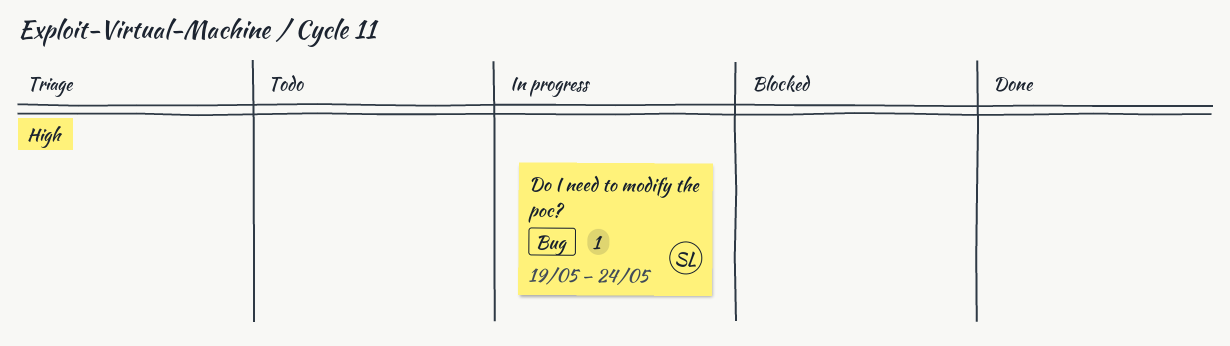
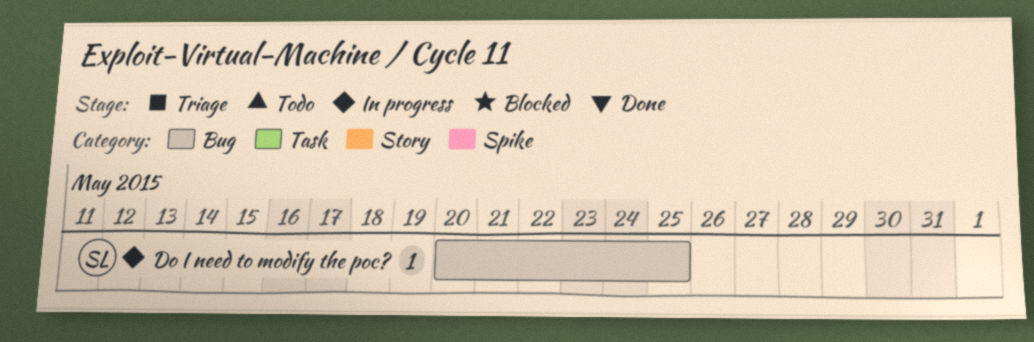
Do I need to modify the poc?, start: May 19 -> May 20
Do I need to modify the poc?, due: May 24 -> May 25

